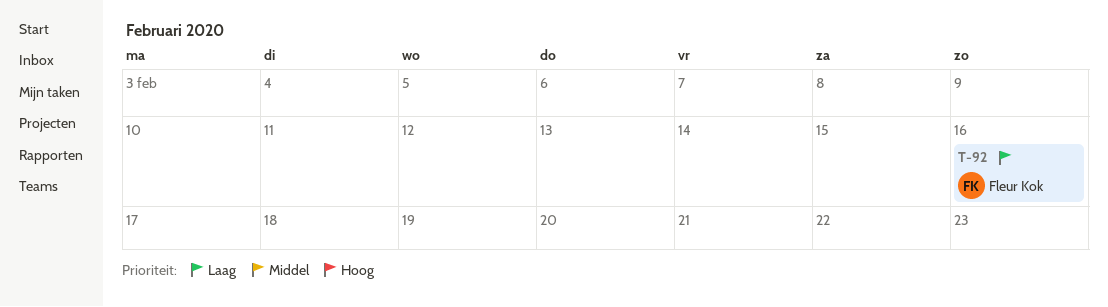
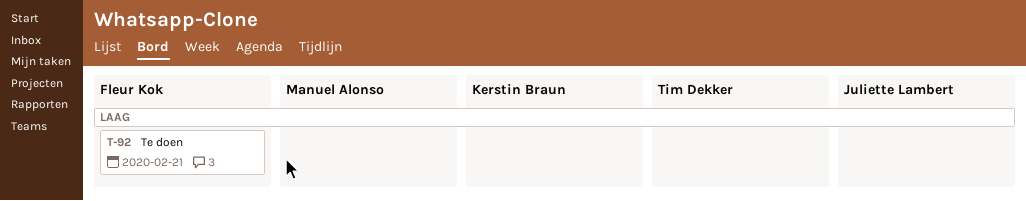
T-92, due: Feb 16 -> Feb 21

